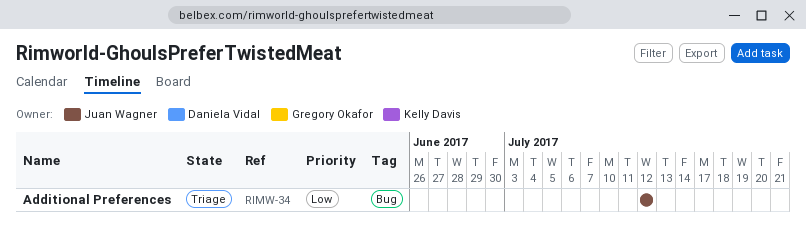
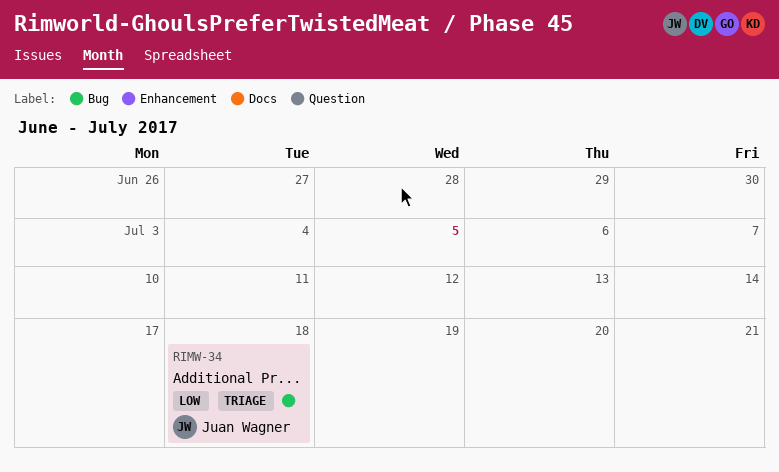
RIMW-34, due: Jul 12 -> Jul 18

